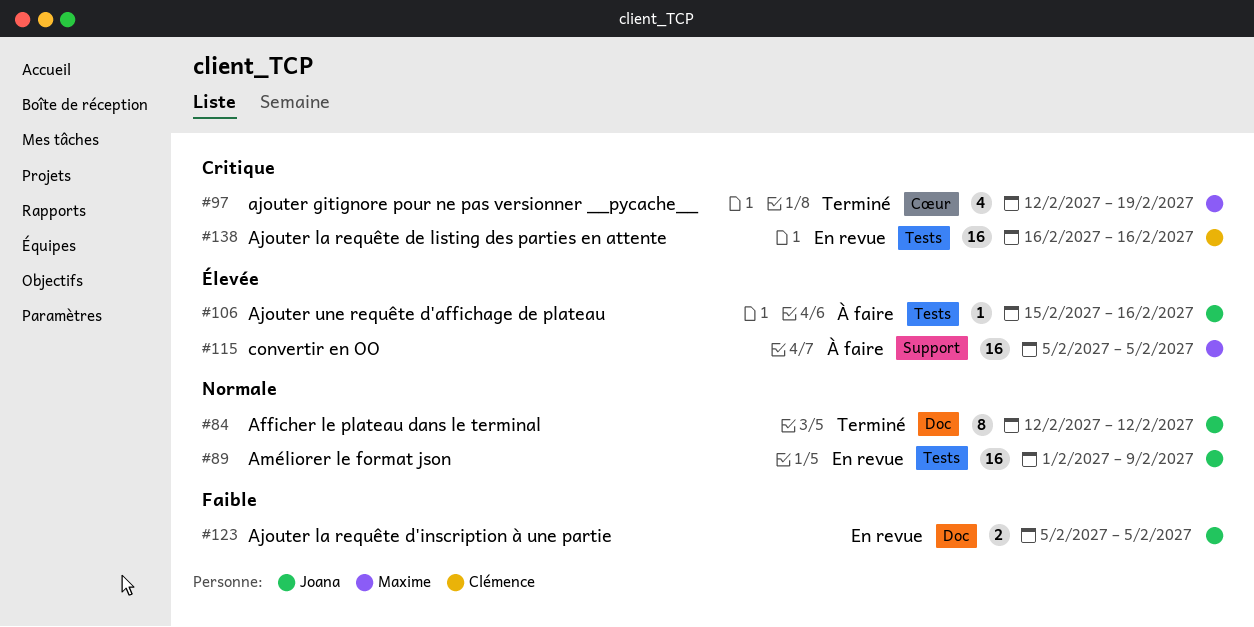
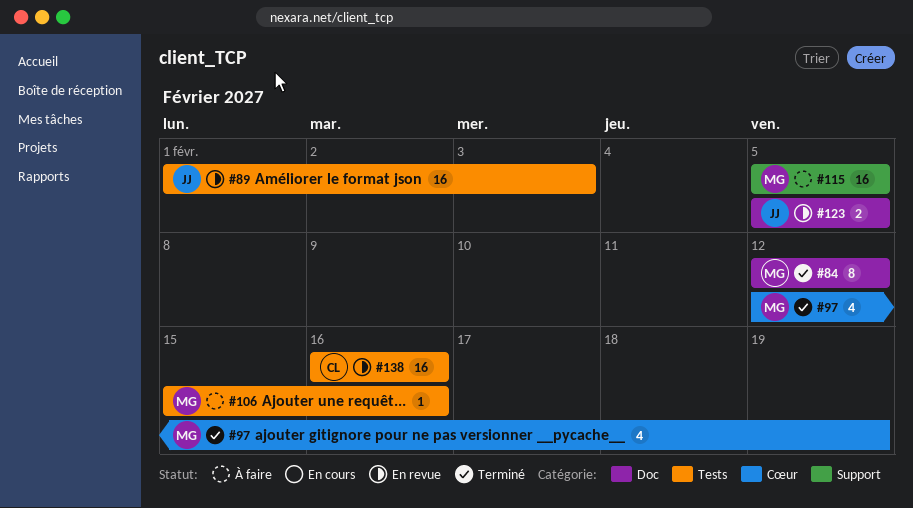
#84, owner: Joana -> Maxime
#89, due: Feb 9 -> Feb 3
#106, owner: Joana -> Maxime

